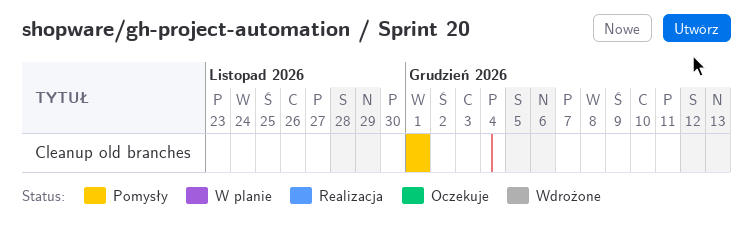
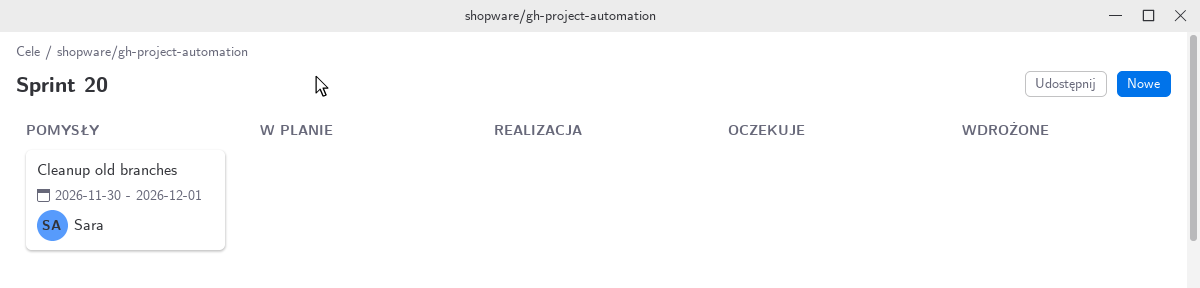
Cleanup old branches, start: Dec 1 -> Nov 30

